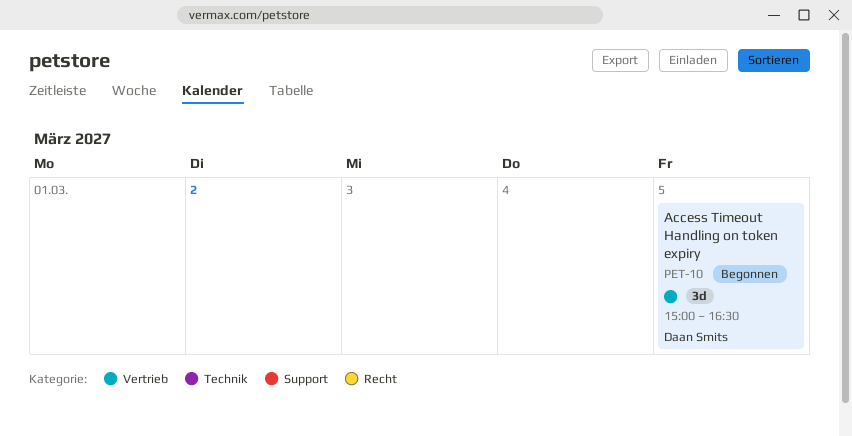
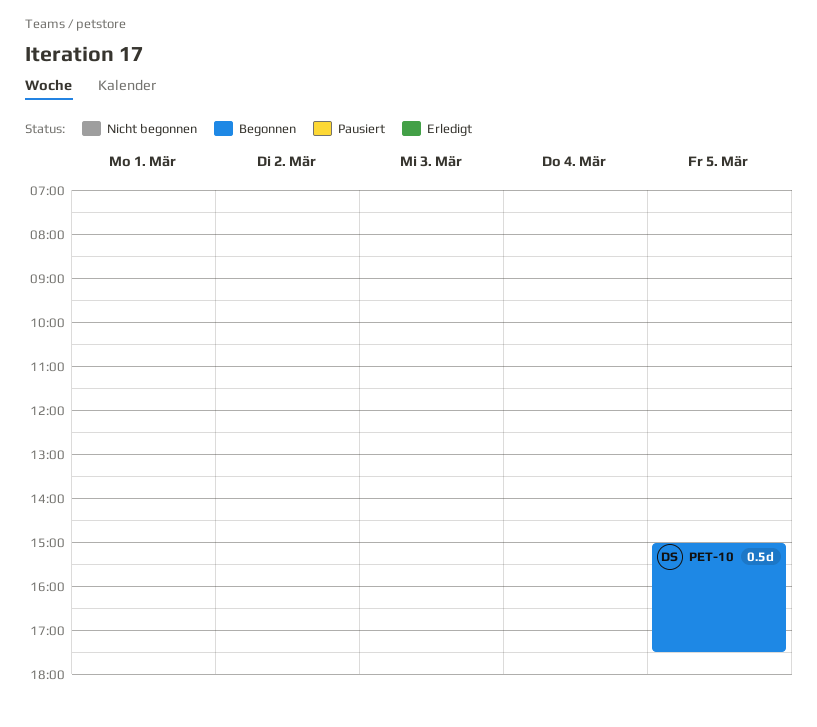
PET-10, estimate: 3d -> 0.5d
PET-10, ends: 16:30 -> 17:30

